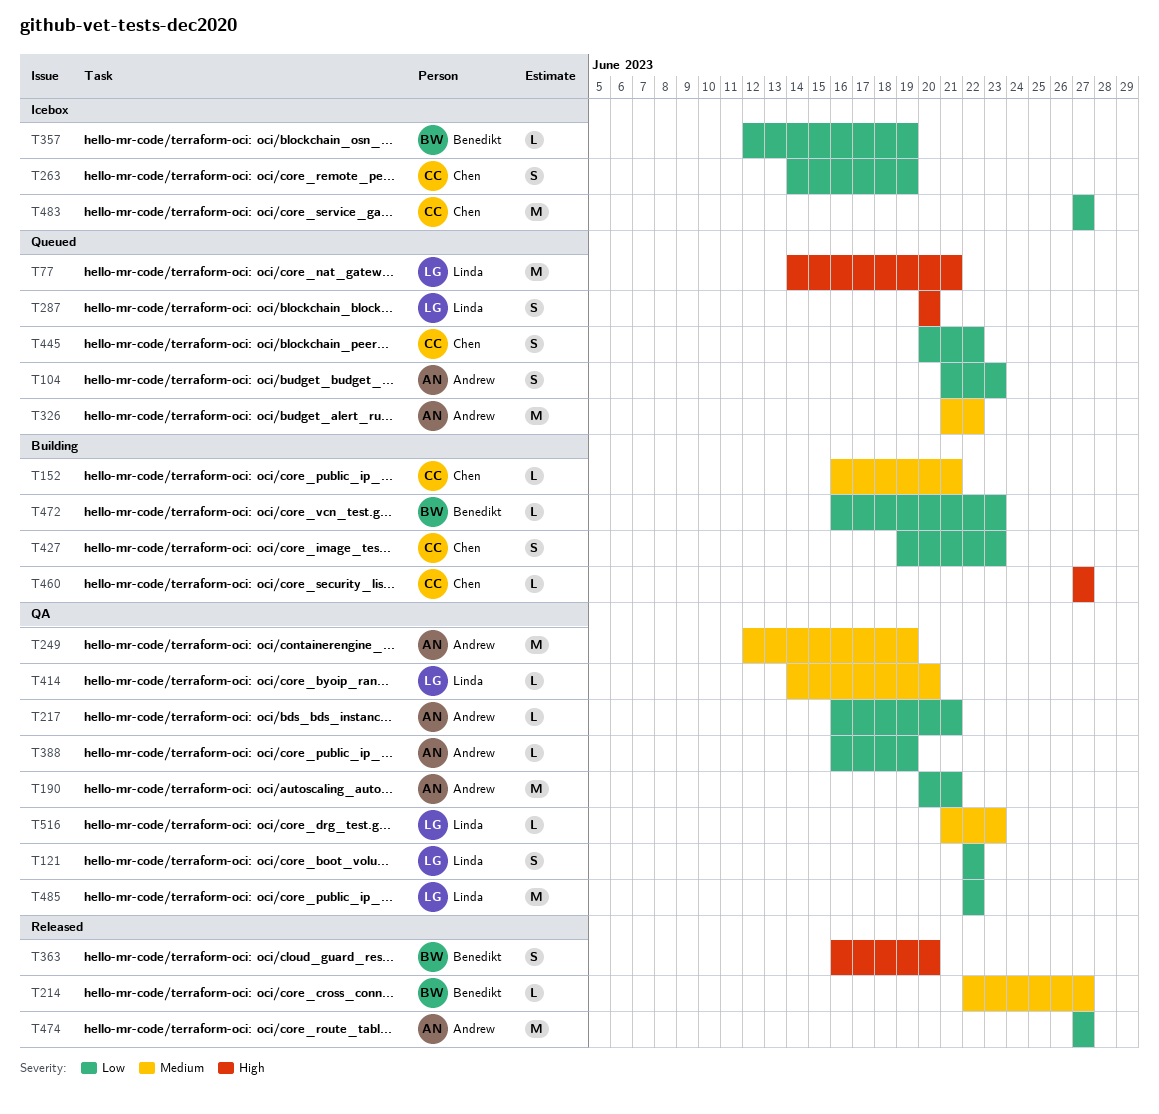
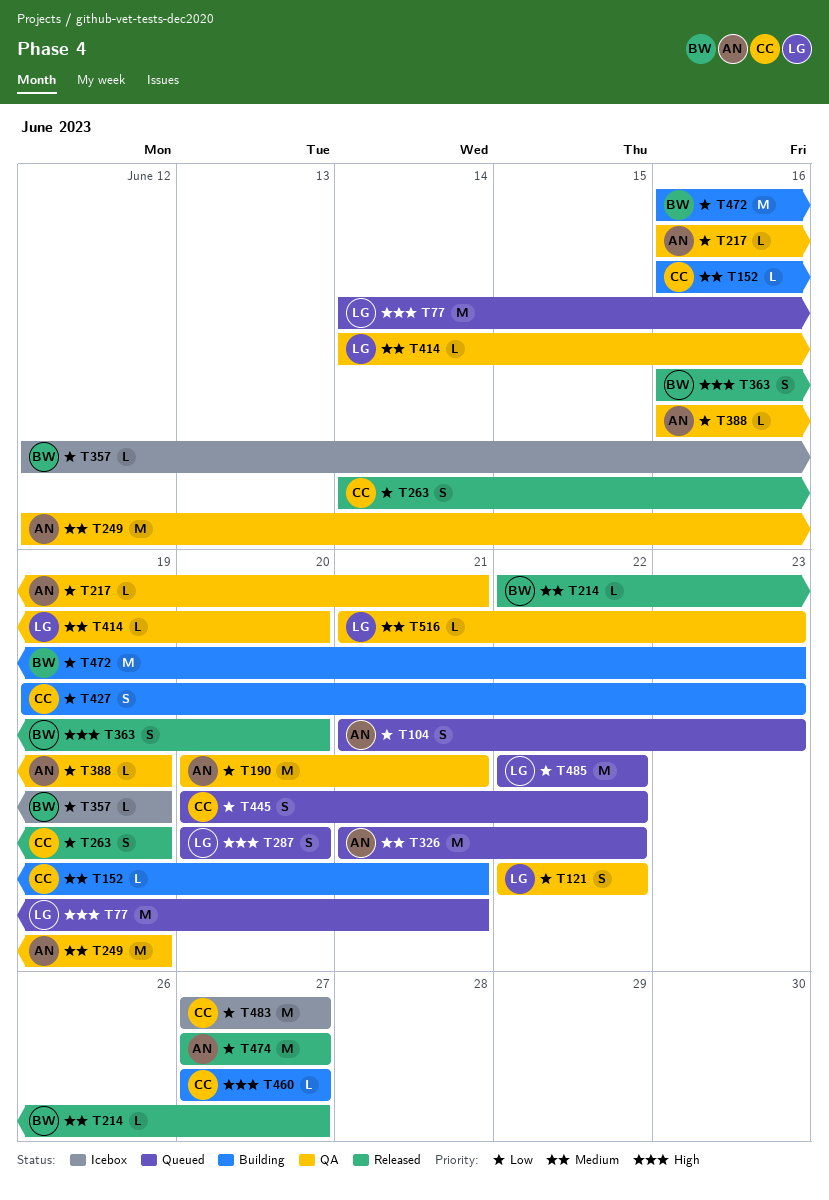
T263, status: Icebox -> Released
T472, estimate: L -> M
T485, status: QA -> Queued

